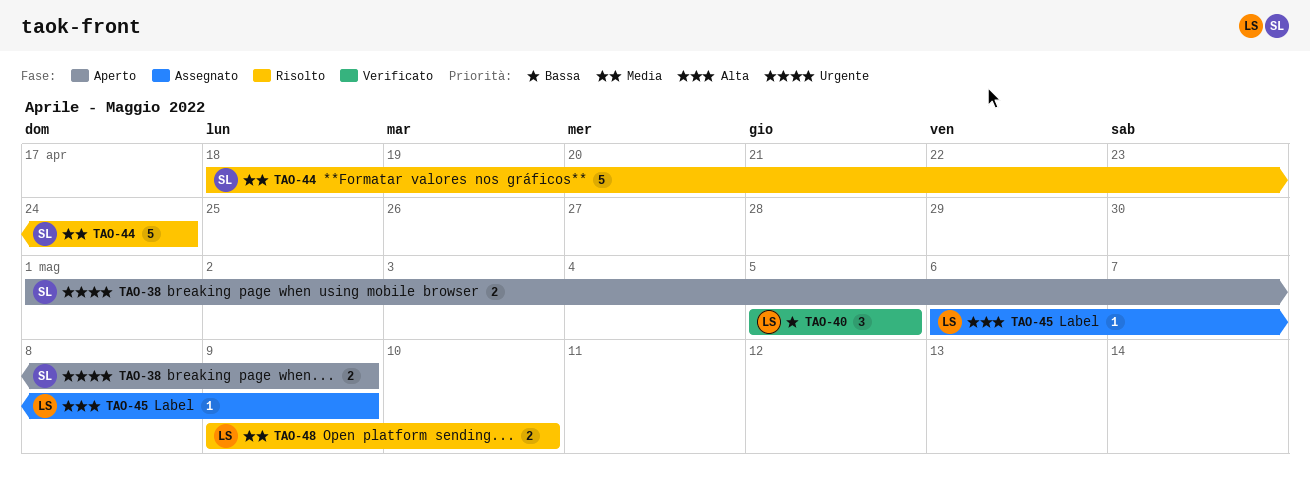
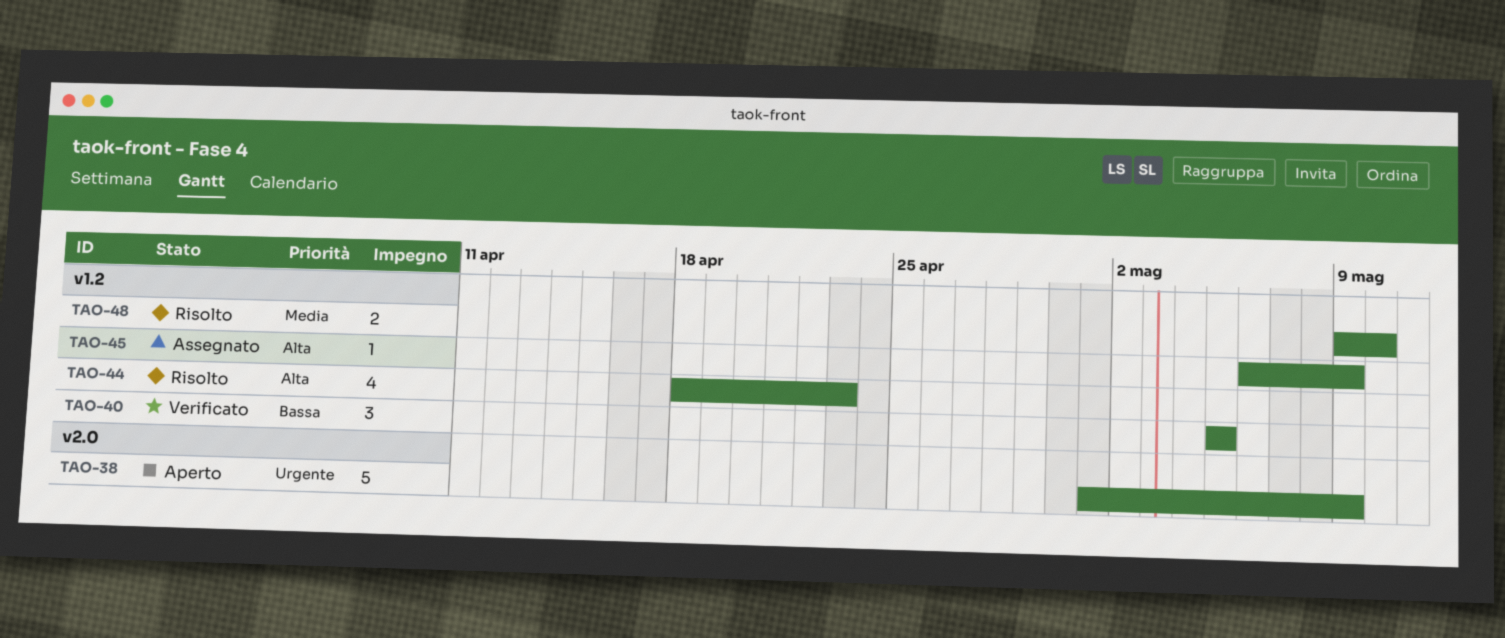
TAO-38, estimate: 2 -> 5
TAO-44, priority: Media -> Alta
TAO-44, estimate: 5 -> 4
TAO-44, due: Apr 24 -> Apr 23

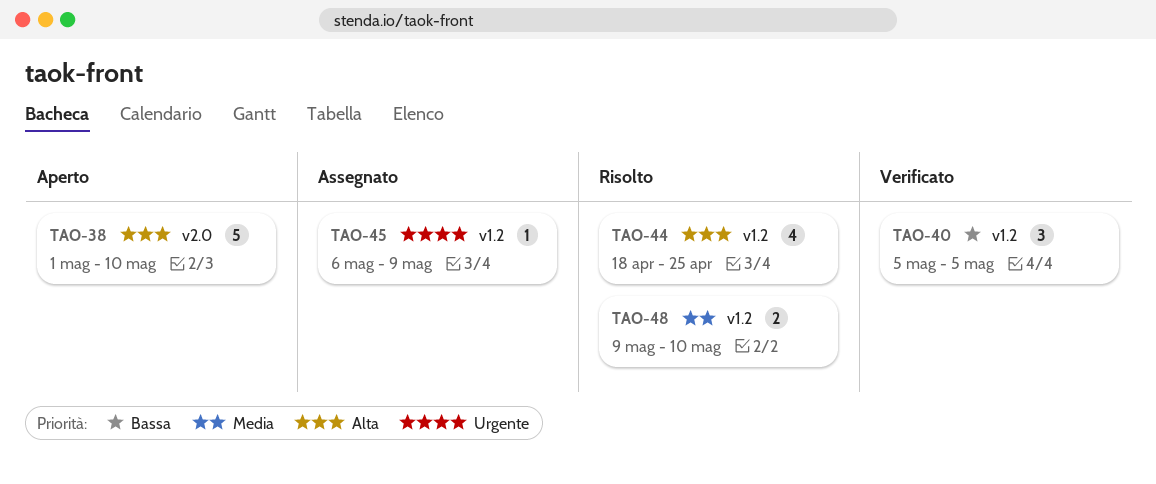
TAO-38, priority: Urgente -> Alta
TAO-38, due: May 9 -> May 10
TAO-44, due: Apr 23 -> Apr 25
TAO-45, priority: Alta -> Urgente

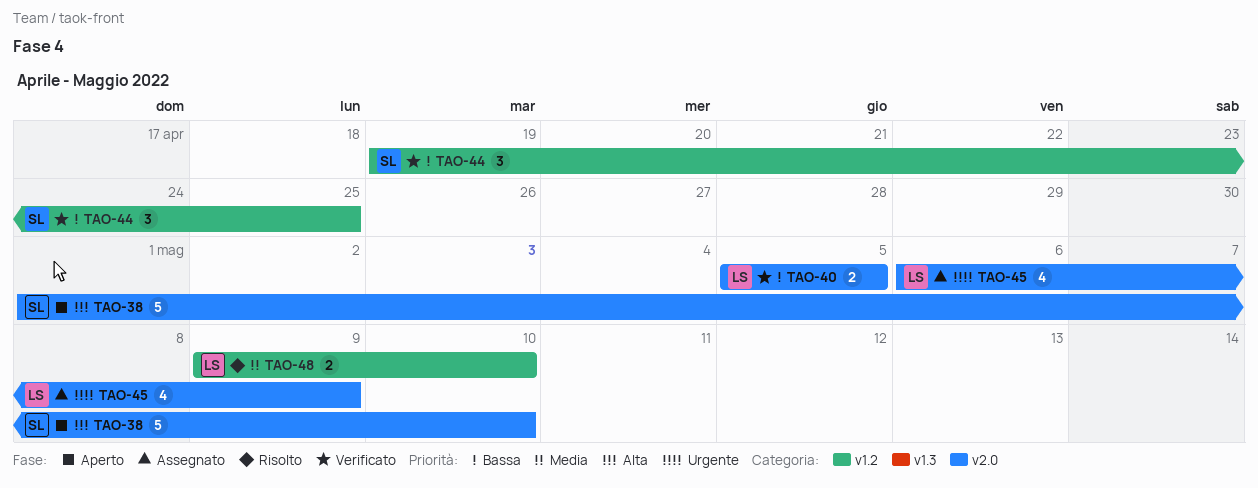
TAO-40, label: v1.2 -> v2.0
TAO-40, estimate: 3 -> 2
TAO-44, status: Risolto -> Verificato
TAO-44, priority: Alta -> Bassa
TAO-44, estimate: 4 -> 3
TAO-44, start: Apr 18 -> Apr 19
TAO-45, label: v1.2 -> v2.0
TAO-45, estimate: 1 -> 4

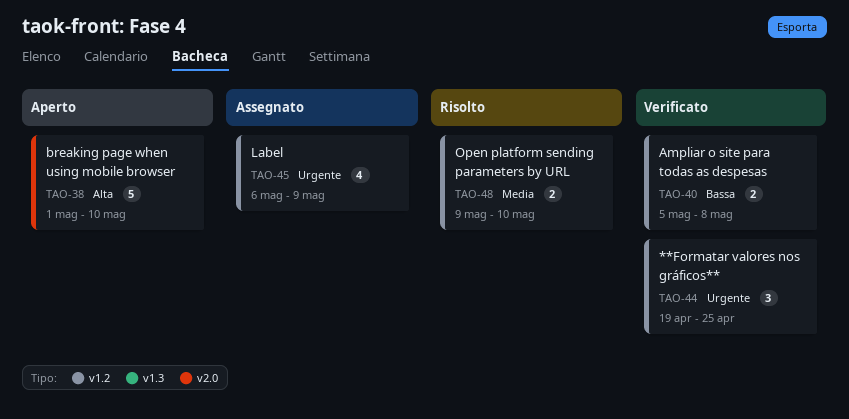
TAO-40, label: v2.0 -> v1.2
TAO-40, due: May 5 -> May 8
TAO-44, priority: Bassa -> Urgente
TAO-45, label: v2.0 -> v1.2

